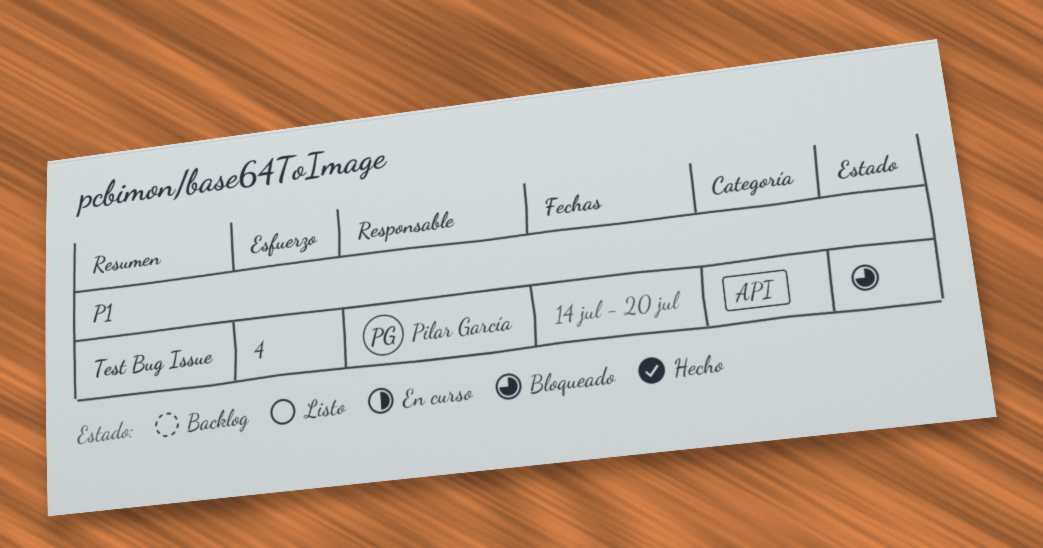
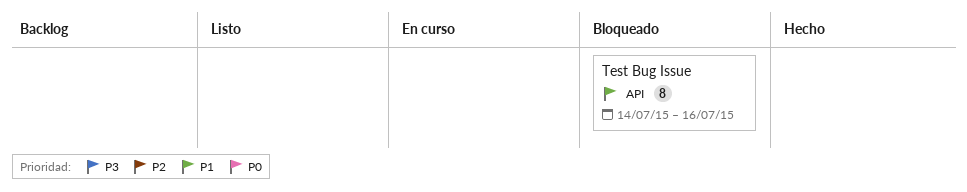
Test Bug Issue, estimate: 4 -> 8
Test Bug Issue, due: Jul 20 -> Jul 16

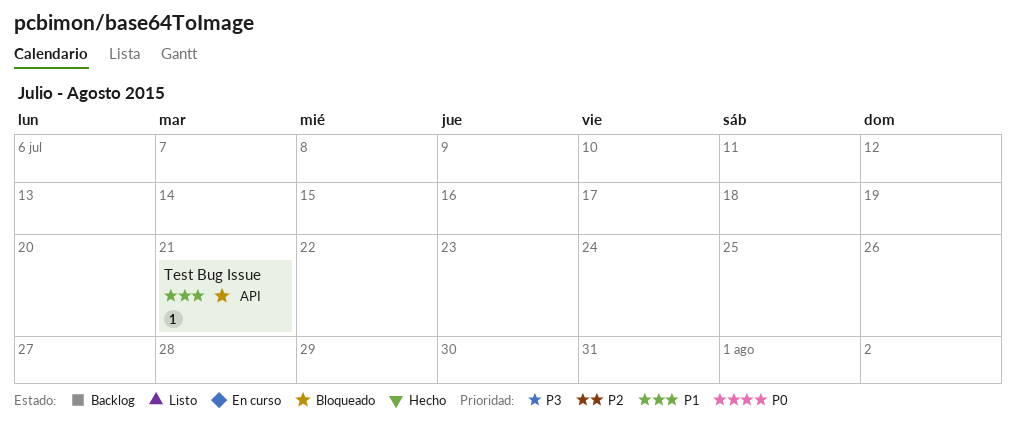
Test Bug Issue, estimate: 8 -> 1
Test Bug Issue, due: Jul 16 -> Jul 21

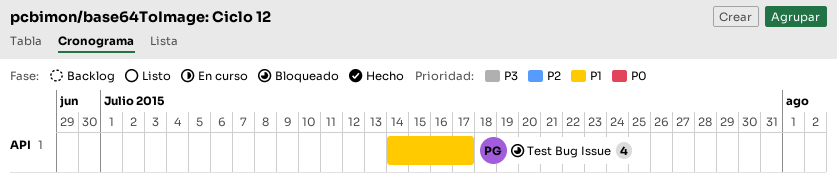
Test Bug Issue, estimate: 1 -> 4
Test Bug Issue, due: Jul 21 -> Jul 17

